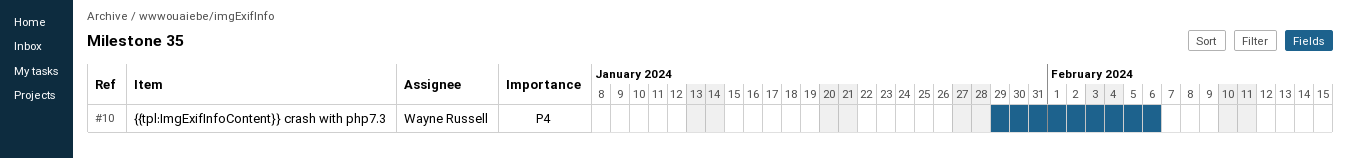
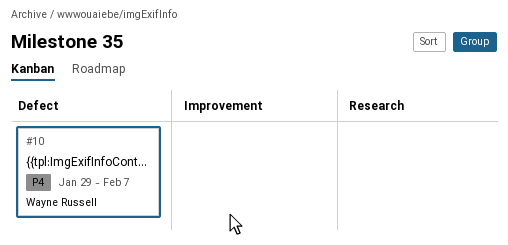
#10, due: Feb 6 -> Feb 7

